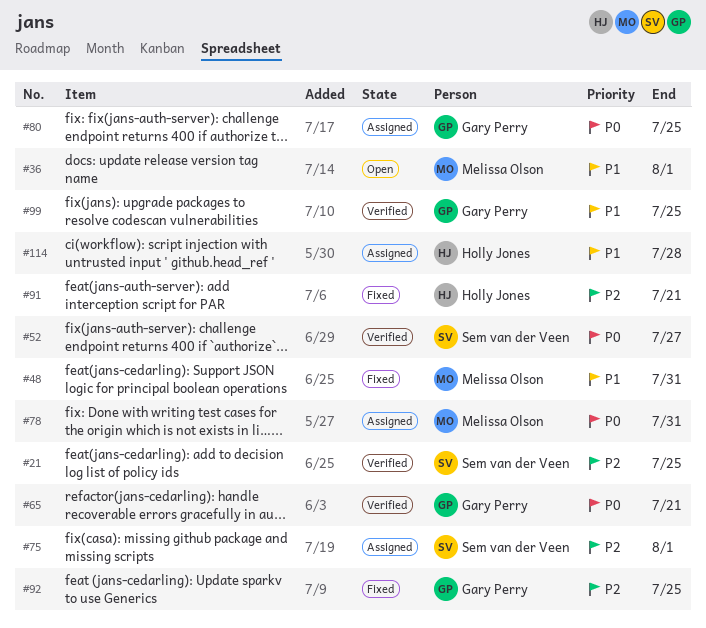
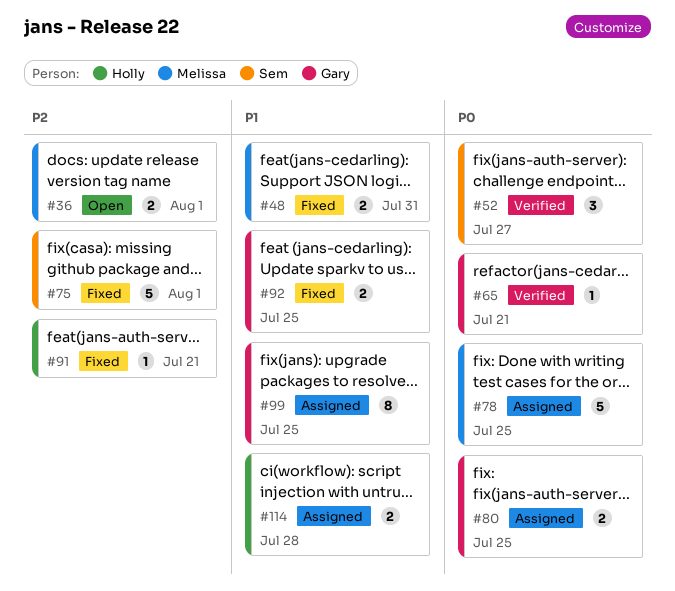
#21: present -> none
#36, priority: P1 -> P2
#75, status: Assigned -> Fixed
#78, due: Jul 31 -> Jul 25
#92, priority: P2 -> P1
#99, status: Verified -> Assigned

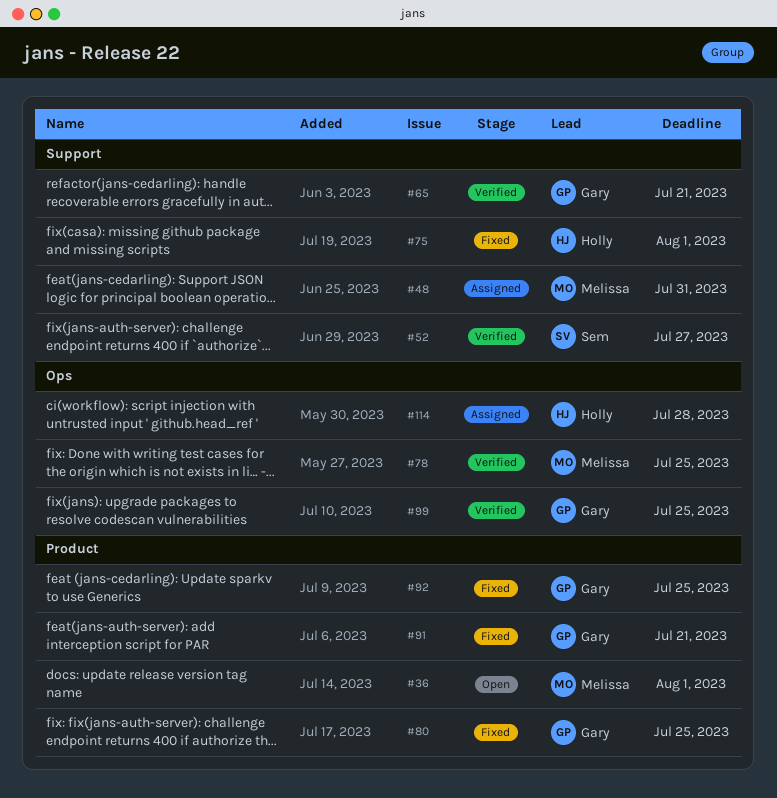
#48, status: Fixed -> Assigned
#75, owner: Sem -> Holly
#78, status: Assigned -> Verified
#80, status: Assigned -> Fixed
#91, owner: Holly -> Gary
#99, status: Assigned -> Verified

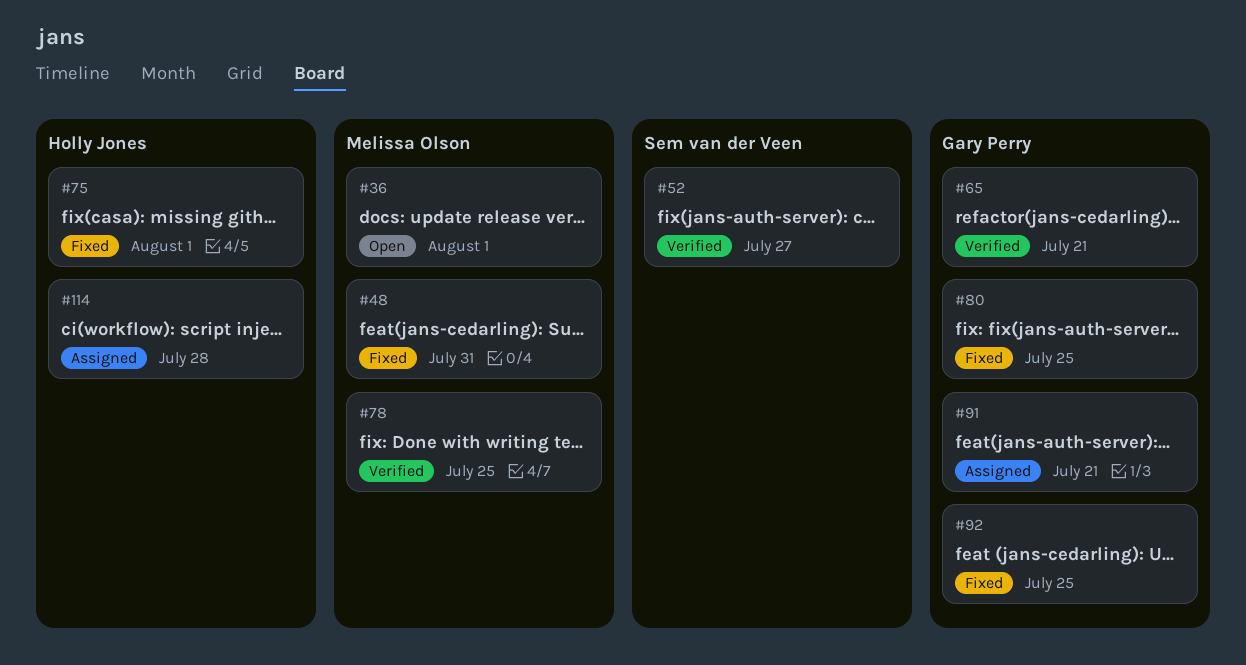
#48, status: Assigned -> Fixed
#91, status: Fixed -> Assigned
#99: present -> none

